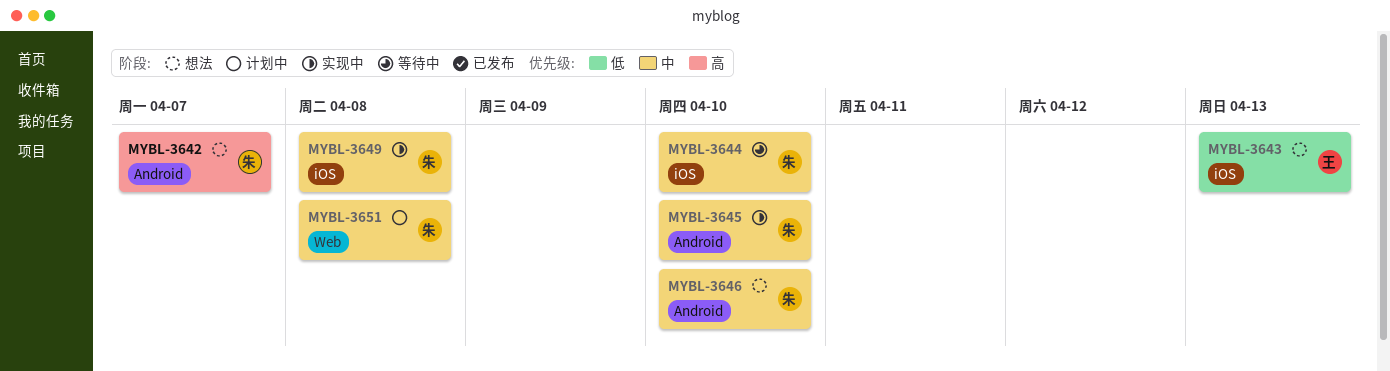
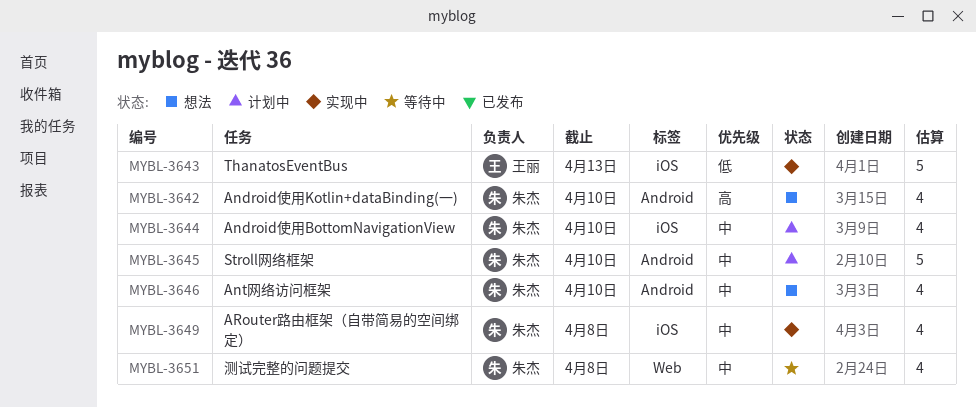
MYBL-3642, due: Apr 7 -> Apr 10
MYBL-3643, status: 想法 -> 实现中
MYBL-3644, status: 等待中 -> 计划中
MYBL-3645, status: 实现中 -> 计划中
MYBL-3651, status: 计划中 -> 等待中

